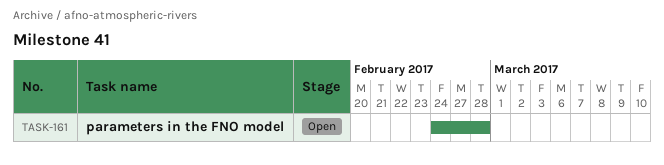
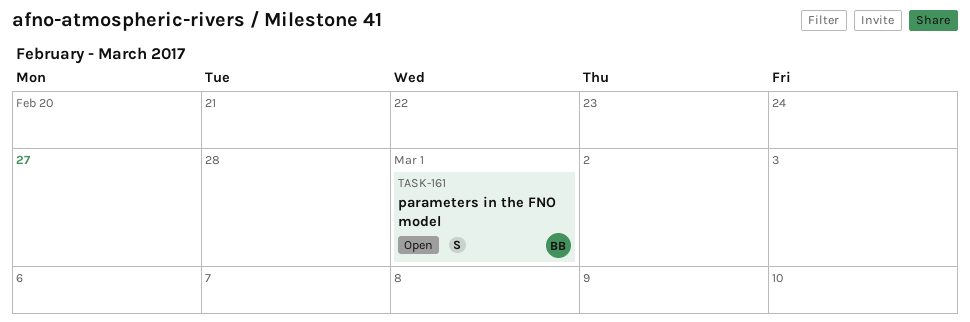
TASK-161, due: Feb 28 -> Mar 1

